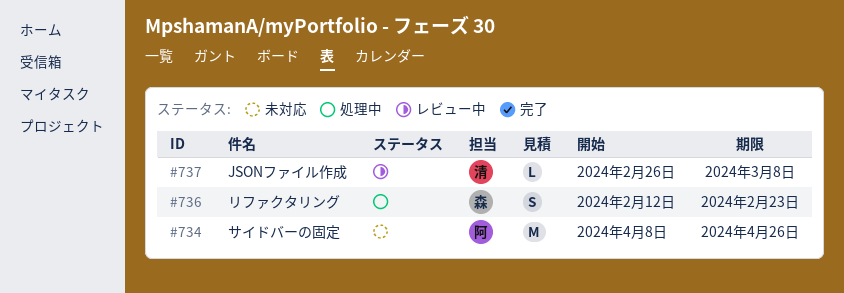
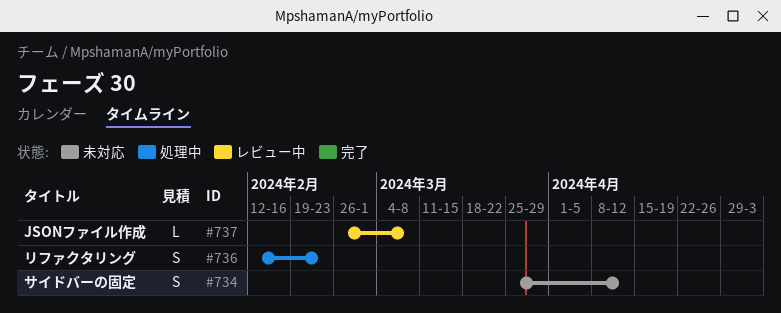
#734, estimate: M -> S
#734, start: Apr 8 -> Mar 25
#734, due: Apr 26 -> Apr 12

